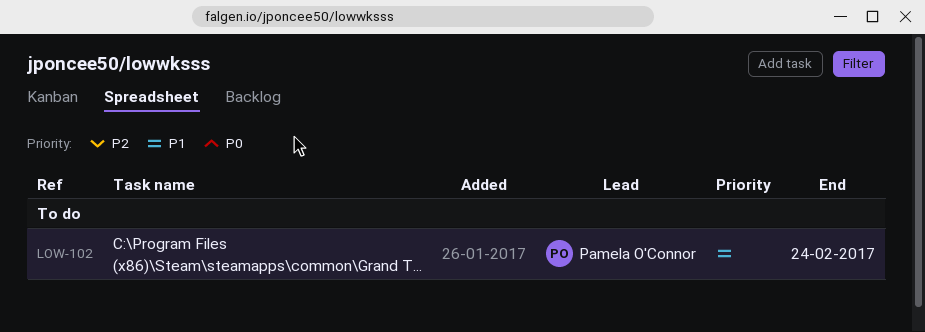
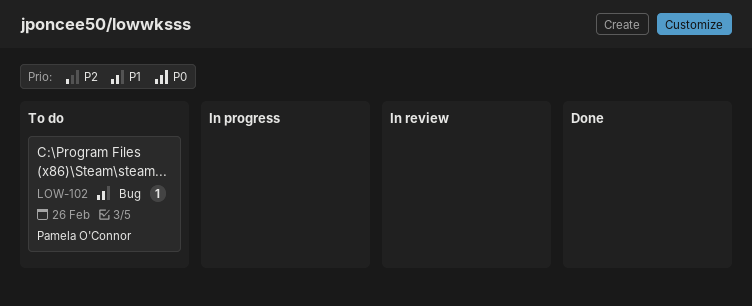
LOW-102, due: Feb 24 -> Feb 26

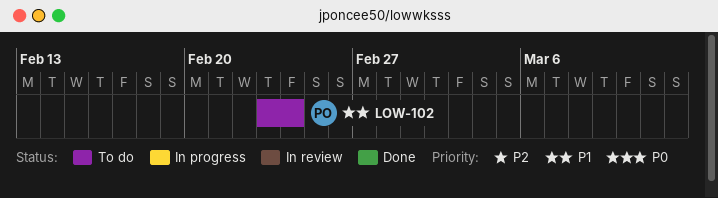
LOW-102, due: Feb 26 -> Feb 24

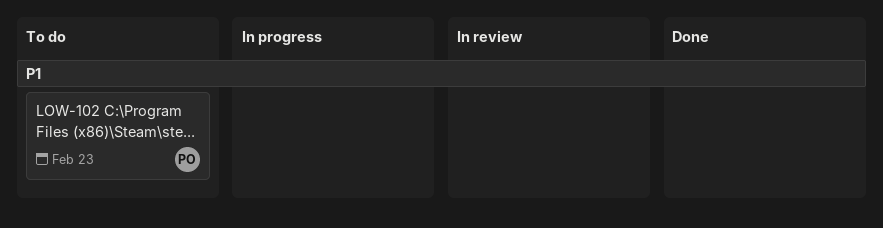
LOW-102, due: Feb 24 -> Feb 23

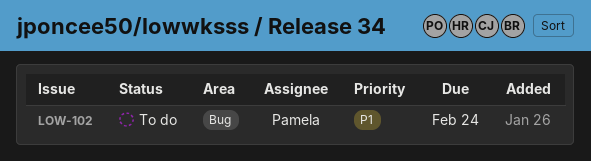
LOW-102, due: Feb 23 -> Feb 24

